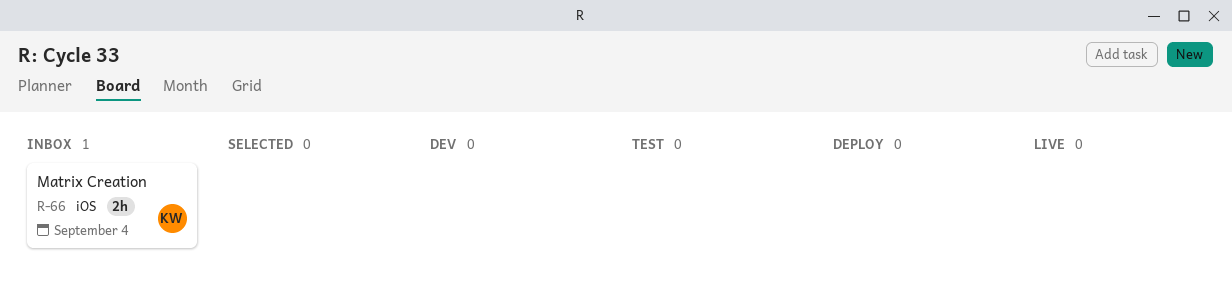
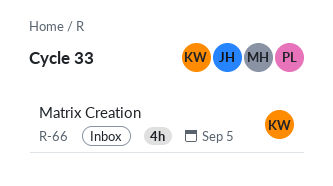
R-66, estimate: 2h -> 4h
R-66, due: Sep 4 -> Sep 5

